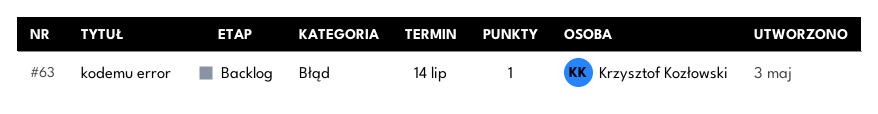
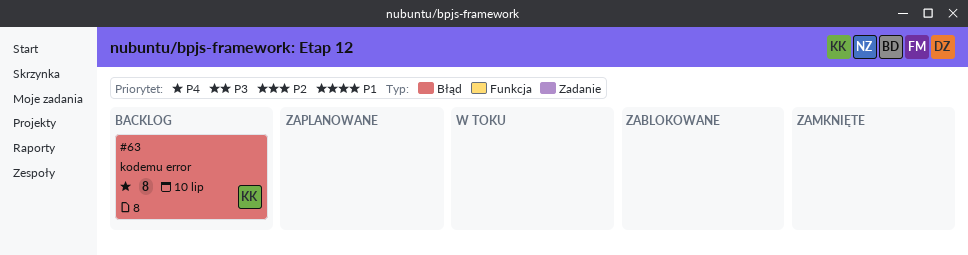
#63, estimate: 1 -> 8
#63, due: Jul 14 -> Jul 10

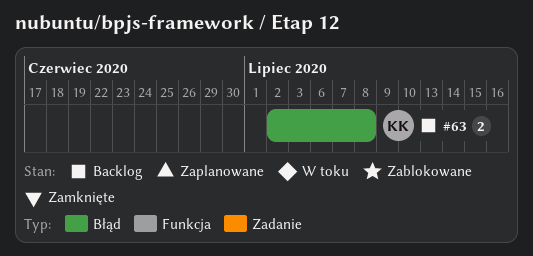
#63, estimate: 8 -> 2
#63, due: Jul 10 -> Jul 8

